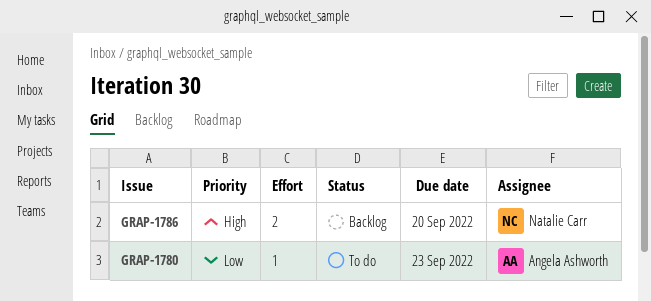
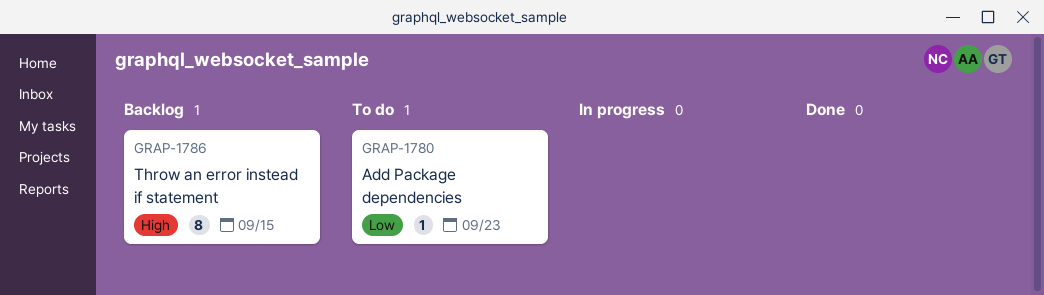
GRAP-1786, estimate: 2 -> 8
GRAP-1786, due: Sep 20 -> Sep 15

